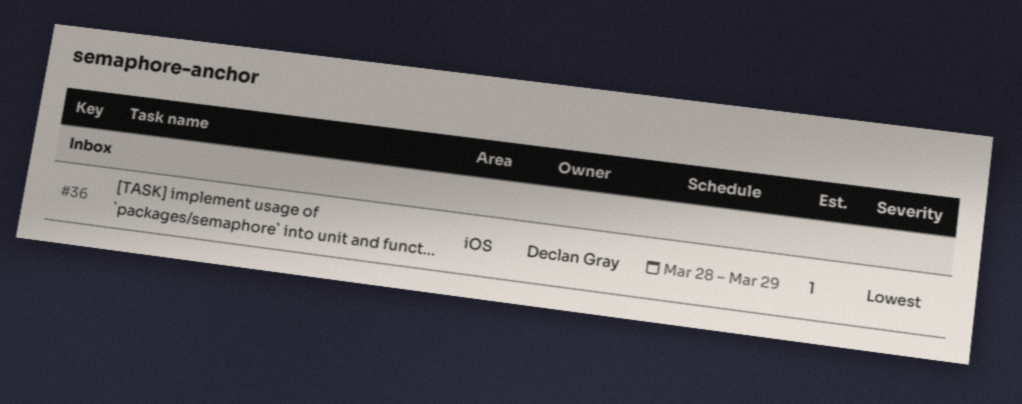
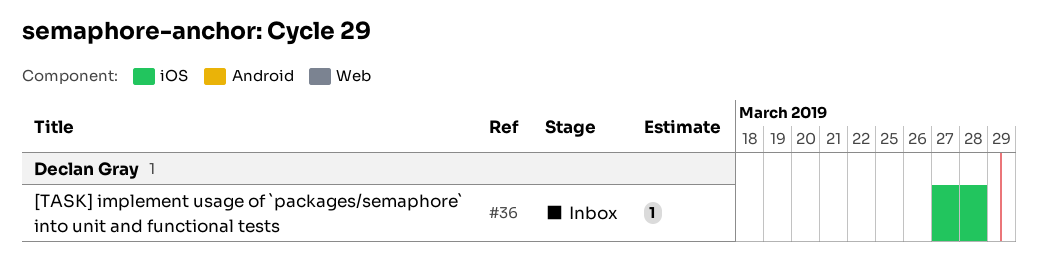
#36, start: Mar 28 -> Mar 27
#36, due: Mar 29 -> Mar 28

